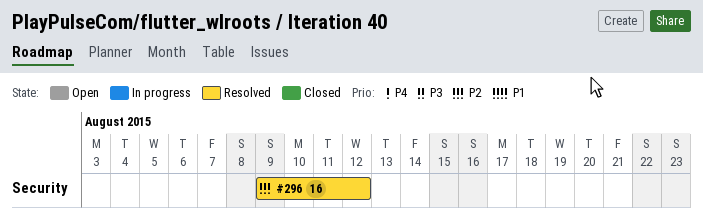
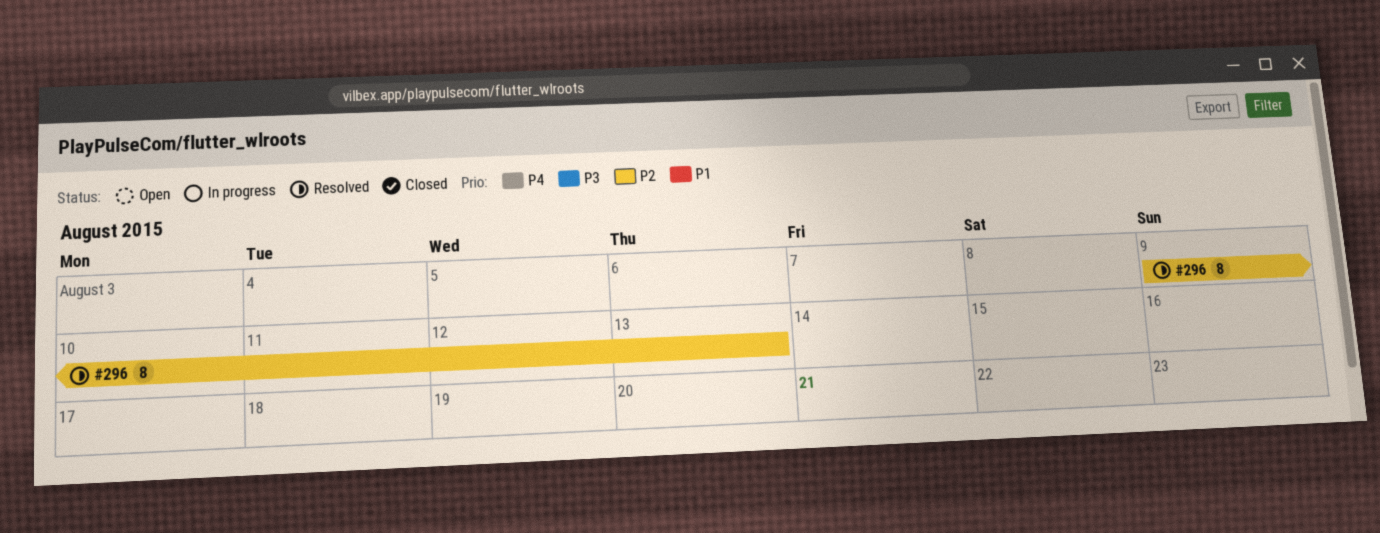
#296, estimate: 16 -> 8
#296, due: Aug 12 -> Aug 13

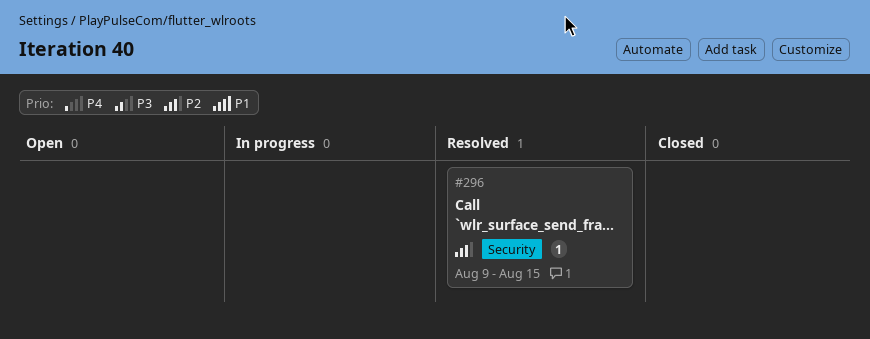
#296, estimate: 8 -> 1
#296, due: Aug 13 -> Aug 15

